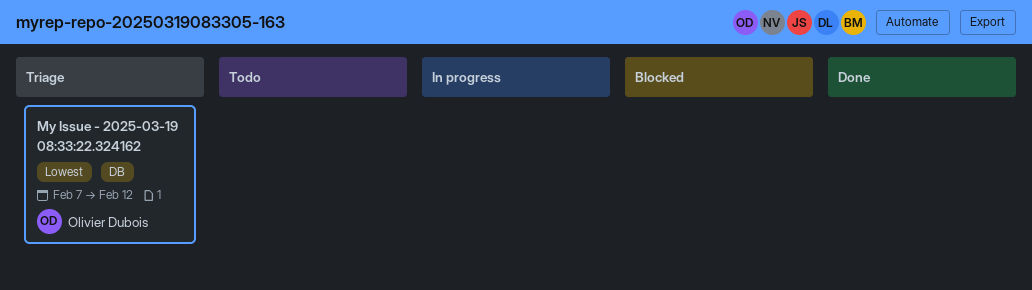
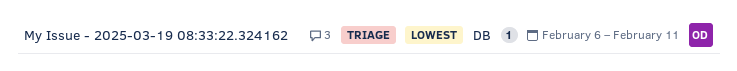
My Issue - 2025-03-19 08:33:22.324162, start: Feb 7 -> Feb 6
My Issue - 2025-03-19 08:33:22.324162, due: Feb 12 -> Feb 11

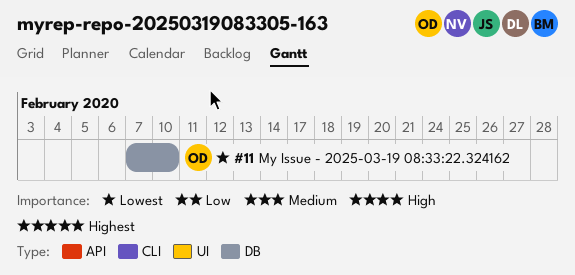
My Issue - 2025-03-19 08:33:22.324162, start: Feb 6 -> Feb 7
My Issue - 2025-03-19 08:33:22.324162, due: Feb 11 -> Feb 10

